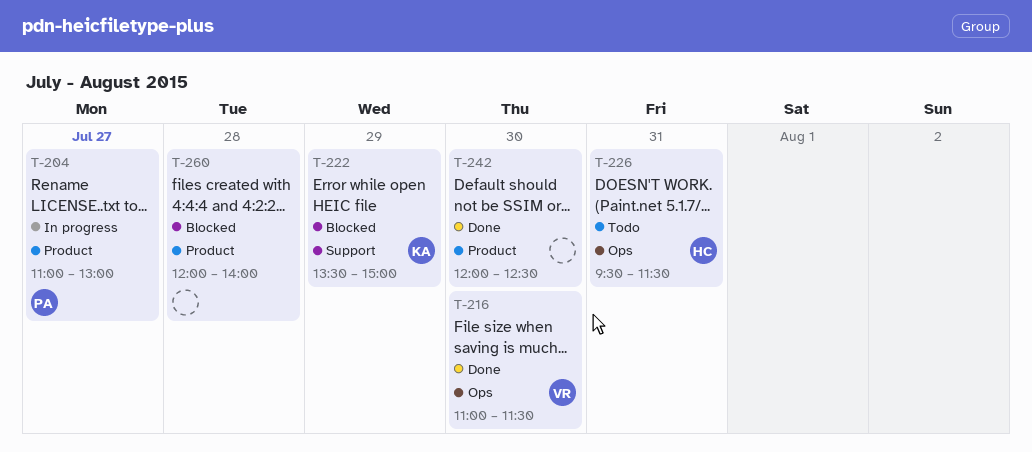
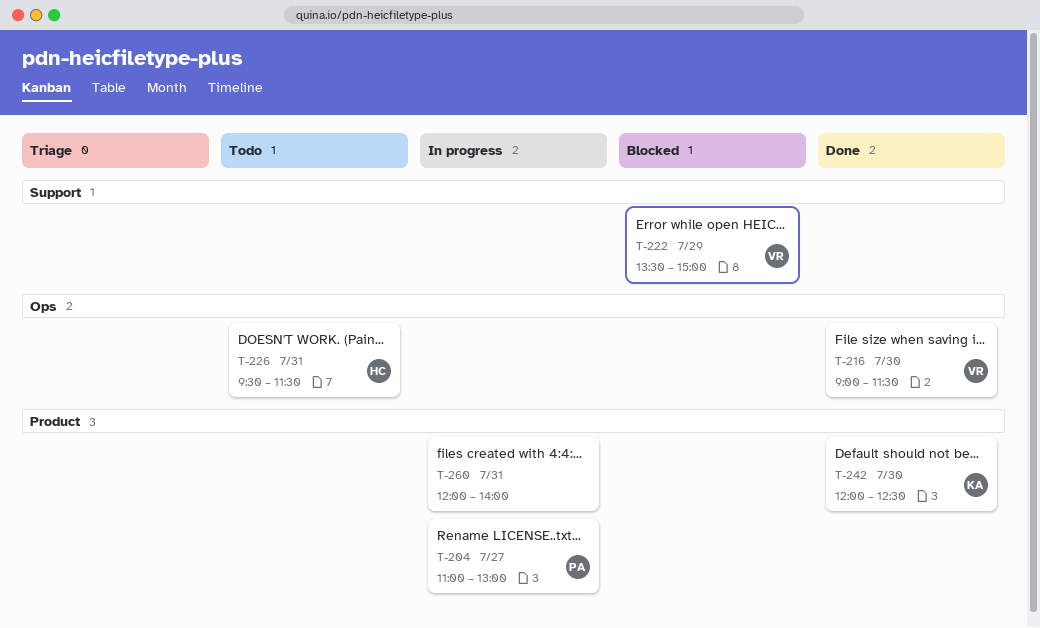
T-216, begins: 11:00 -> 09:00
T-222, owner: KA -> VR
T-242, owner: none -> KA
T-260, status: Blocked -> In progress
T-260, day: Jul 28 -> Jul 31

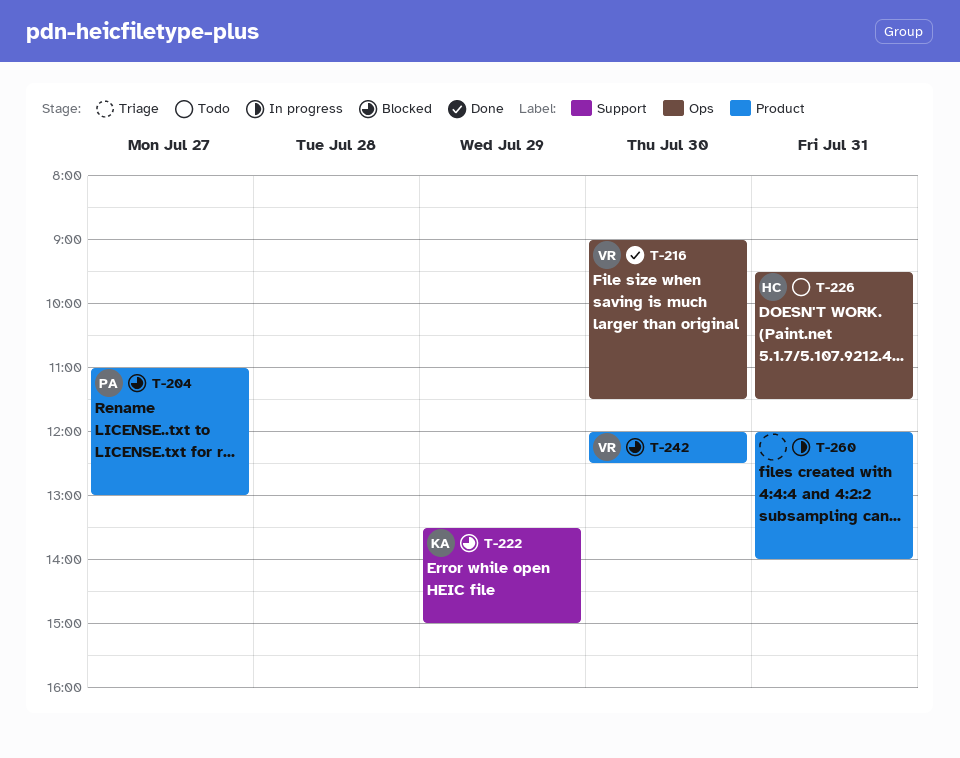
T-204, status: In progress -> Blocked
T-222, owner: VR -> KA
T-242, status: Done -> Blocked
T-242, owner: KA -> VR

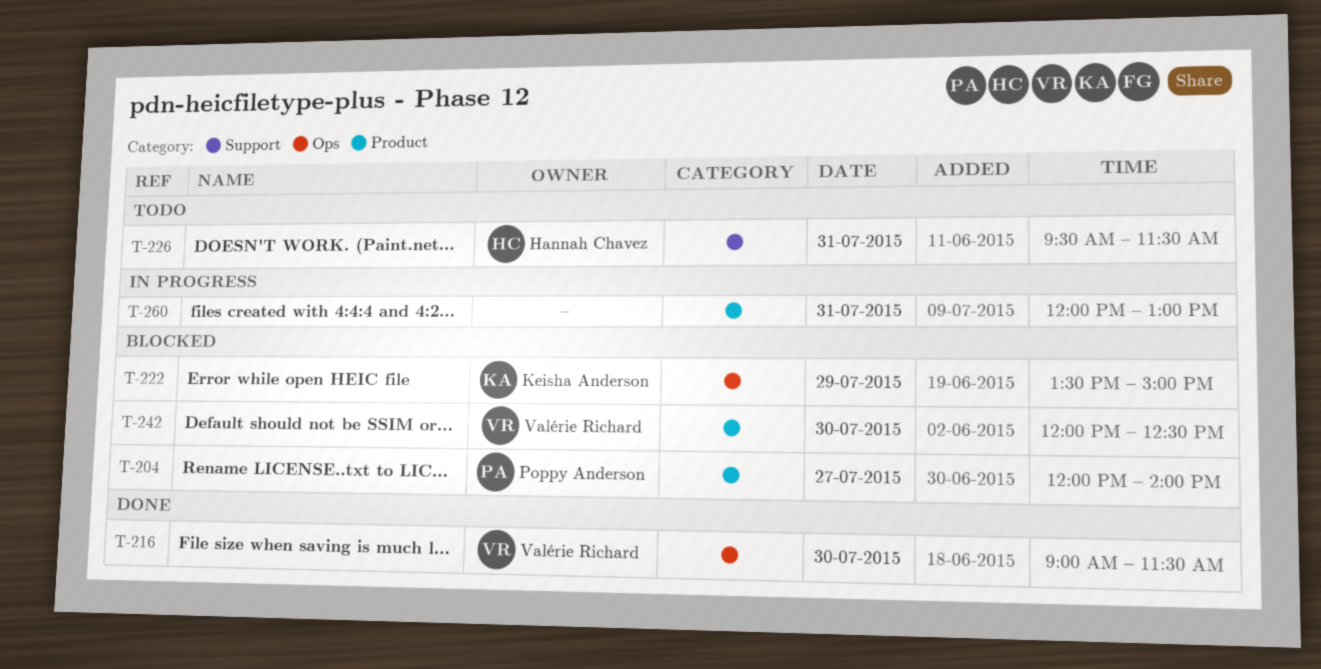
T-204, begins: 11:00 -> 12:00
T-204, ends: 13:00 -> 14:00
T-222, label: Support -> Ops
T-226, label: Ops -> Support
T-260, ends: 14:00 -> 13:00

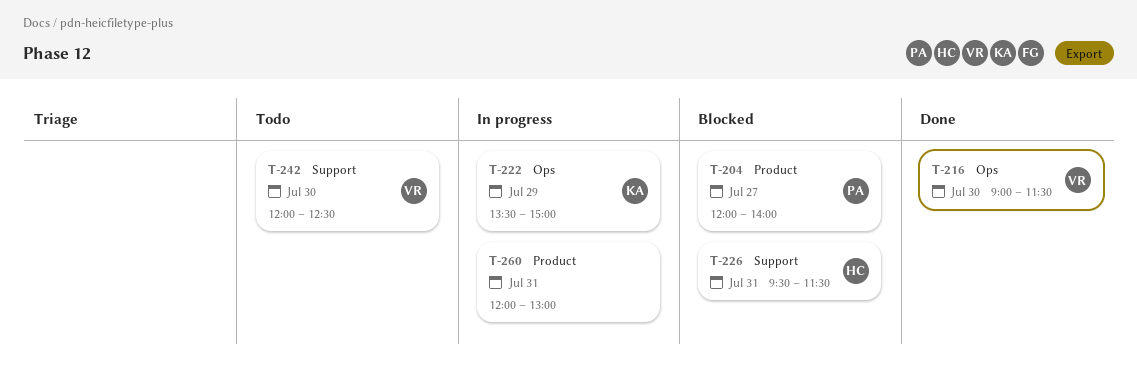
T-222, status: Blocked -> In progress
T-226, status: Todo -> Blocked
T-242, status: Blocked -> Todo
T-242, label: Product -> Support

